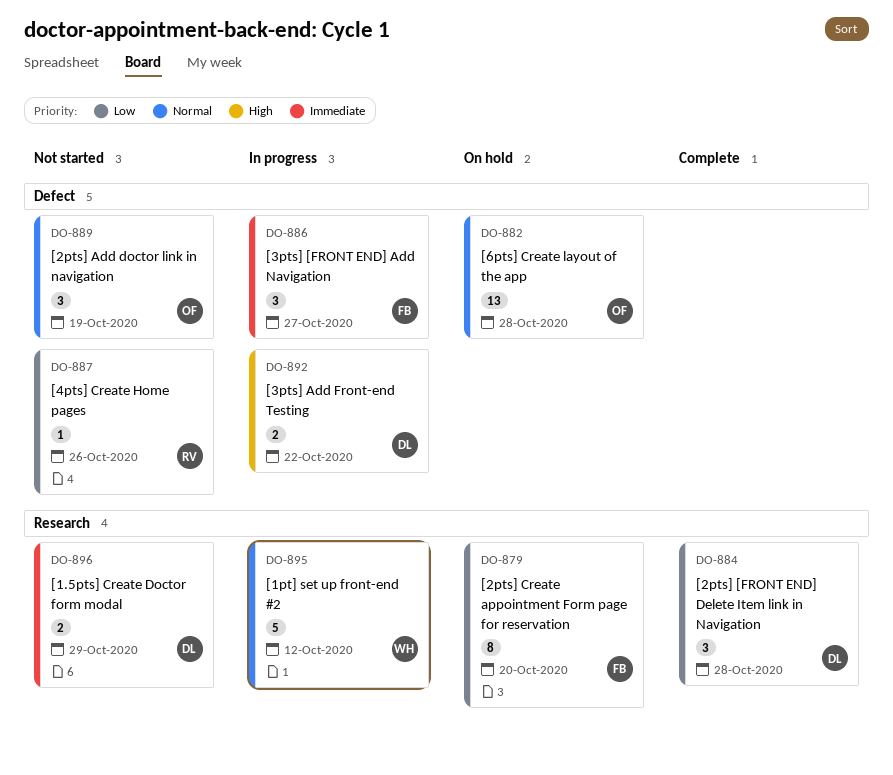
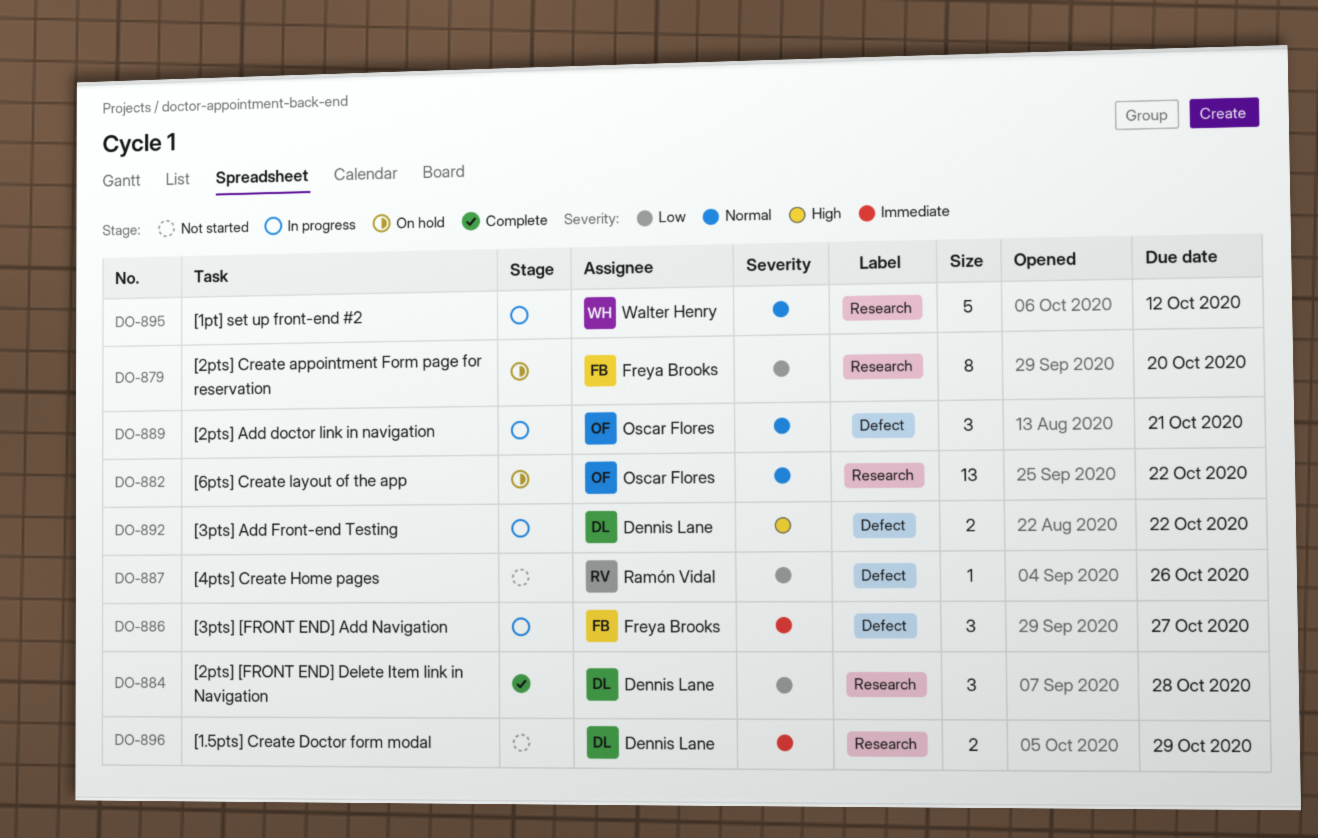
DO-882, label: Defect -> Research
DO-882, due: Oct 28 -> Oct 22
DO-889, status: Not started -> In progress
DO-889, due: Oct 19 -> Oct 21

